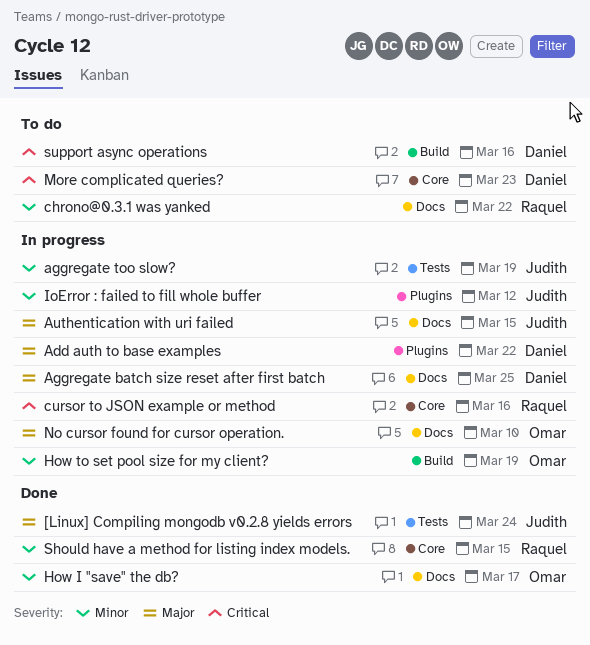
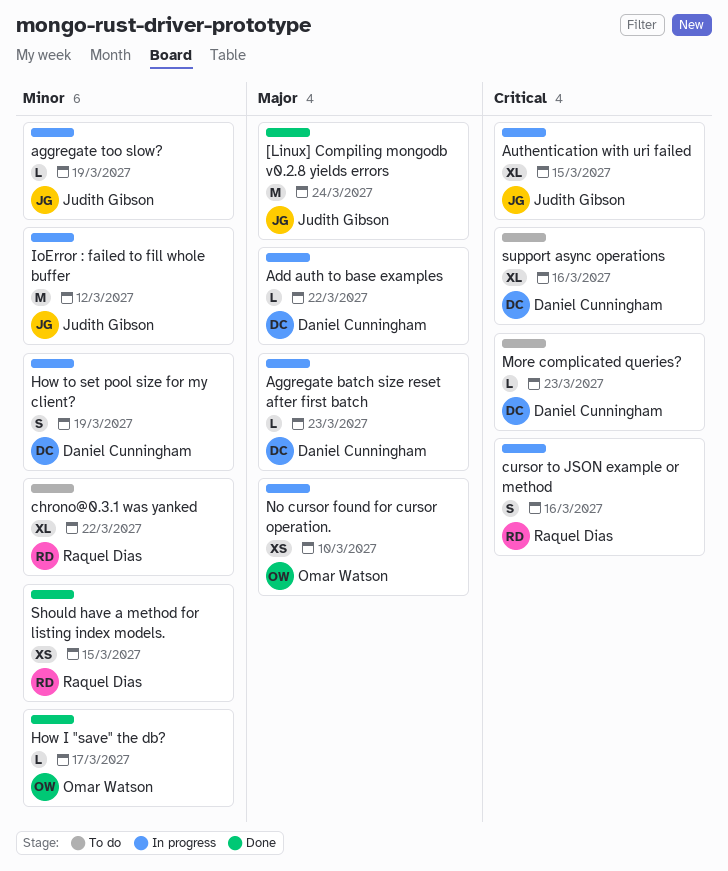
Aggregate batch size reset after first batch, due: Mar 25 -> Mar 23
Authentication with uri failed, priority: Major -> Critical
How to set pool size for my client?, owner: Omar Watson -> Daniel Cunningham

